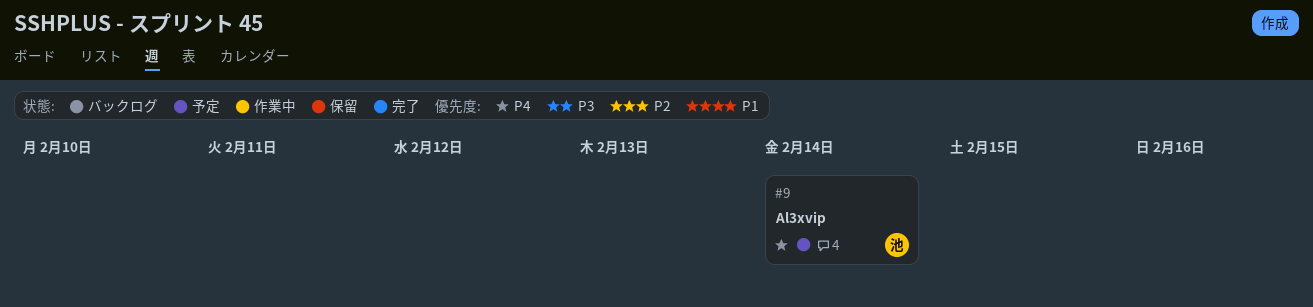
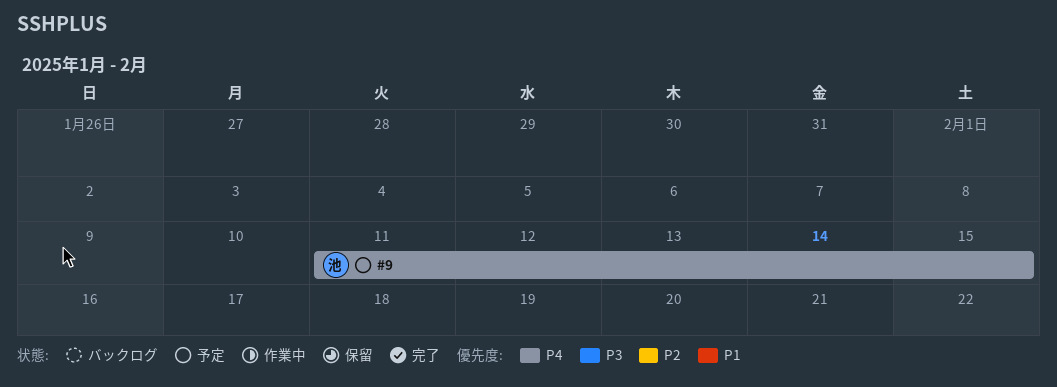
#9, due: Feb 14 -> Feb 15

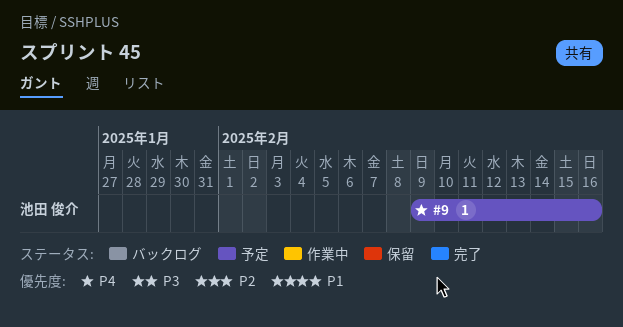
#9, start: Feb 11 -> Feb 9
#9, due: Feb 15 -> Feb 16

